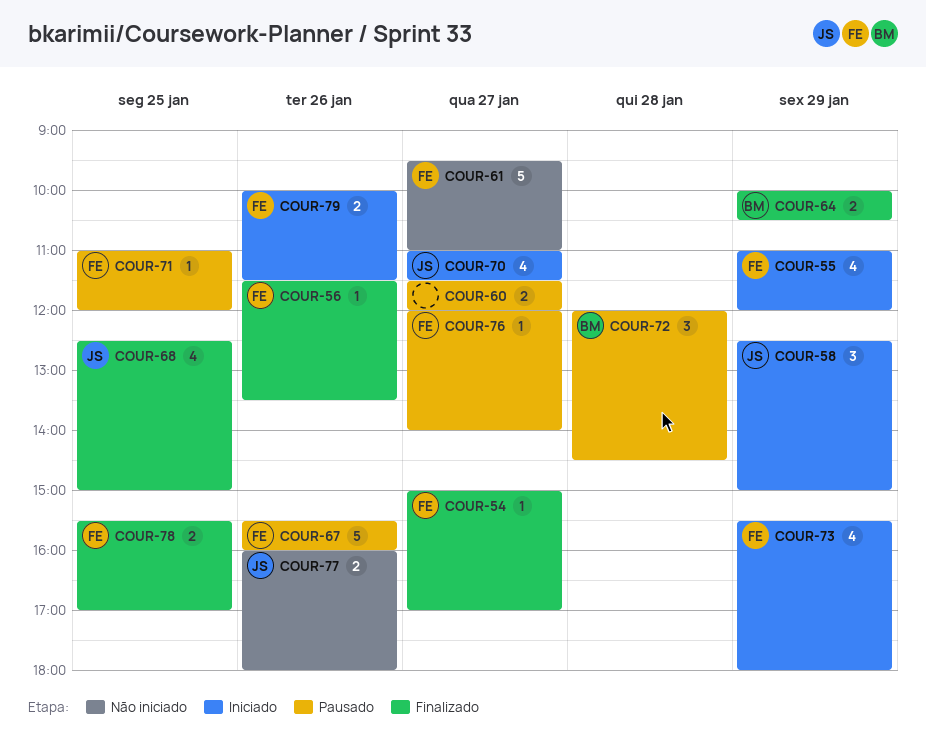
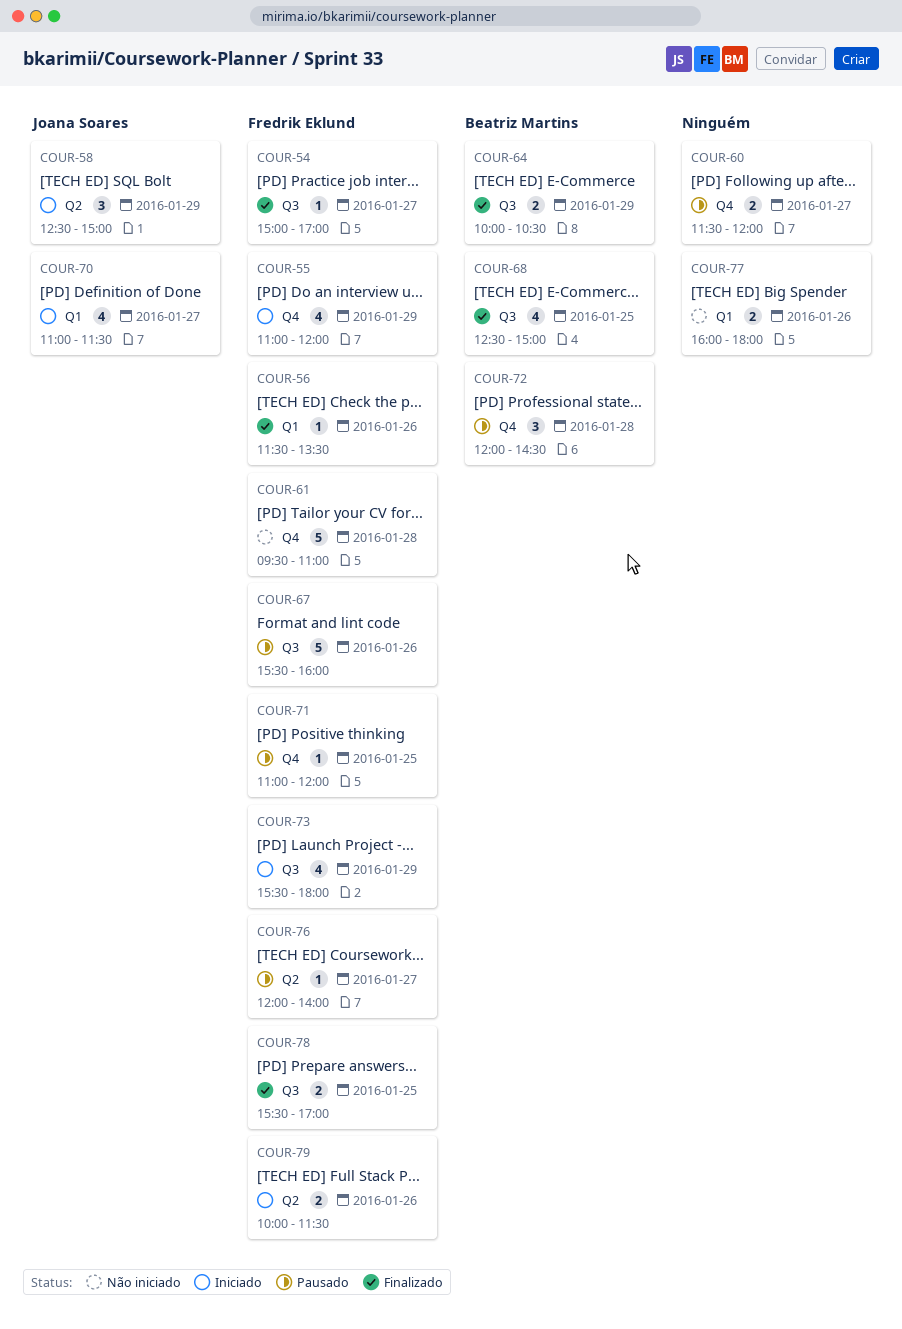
COUR-61, day: Jan 27 -> Jan 28
COUR-68, owner: Joana Soares -> Beatriz Martins
COUR-77, owner: Joana Soares -> none

